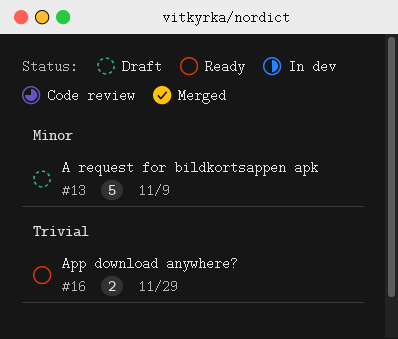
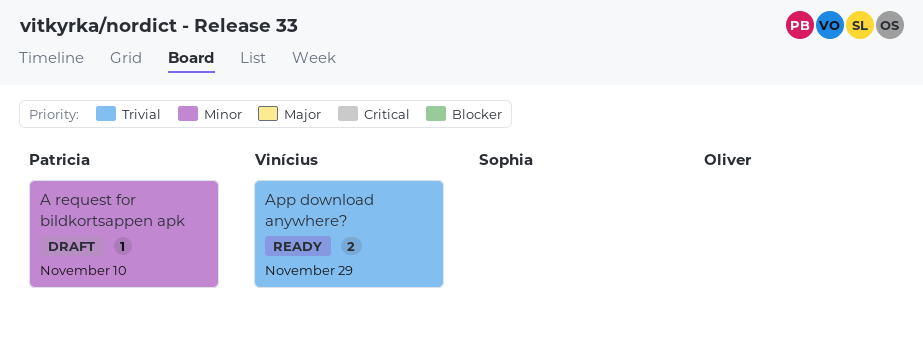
A request for bildkortsappen apk, estimate: 5 -> 1
A request for bildkortsappen apk, due: Nov 9 -> Nov 10

